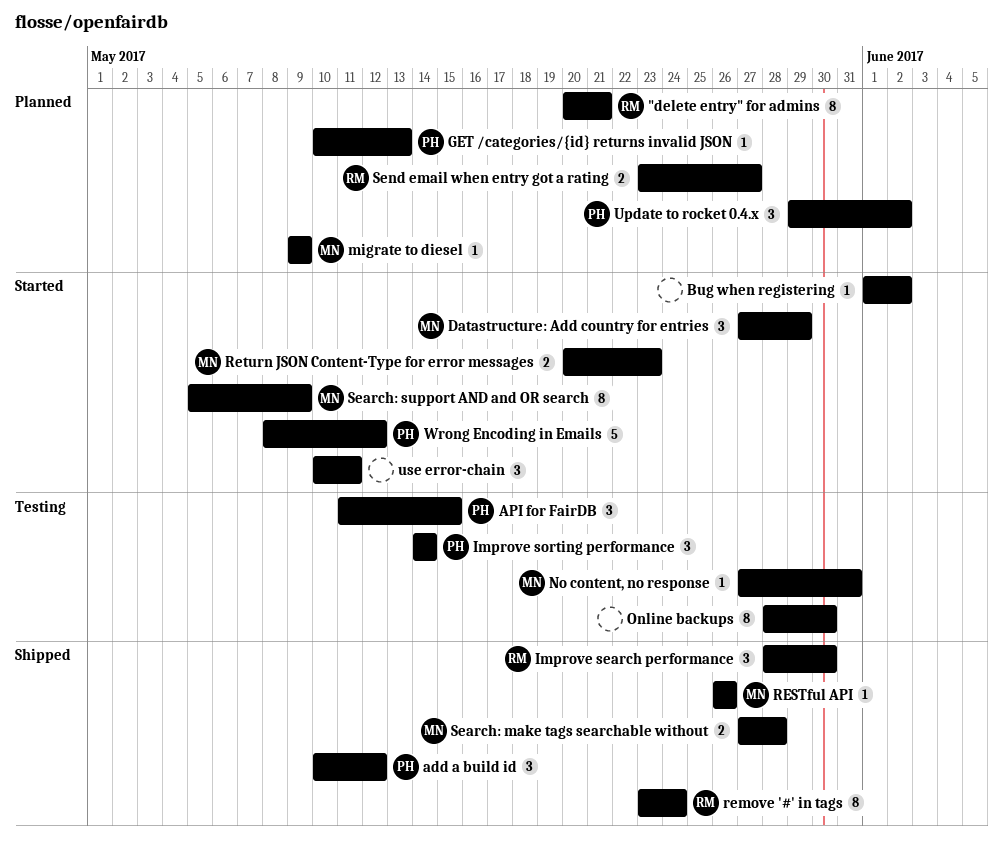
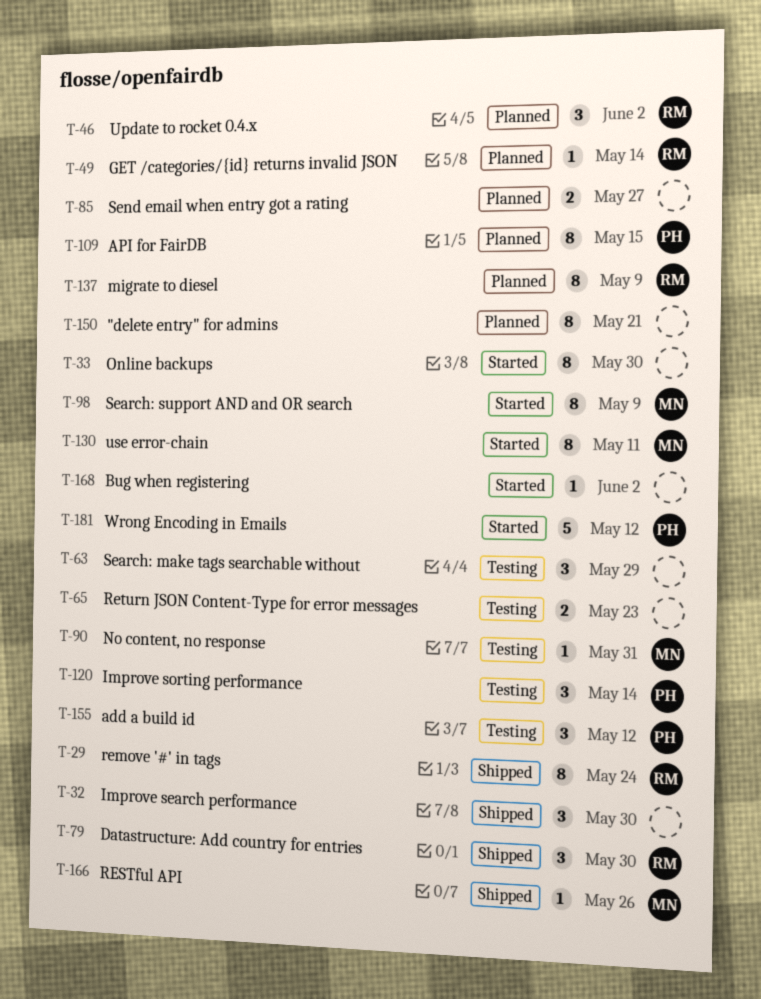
"delete entry" for admins, owner: RM -> none
add a build id, status: Shipped -> Testing
API for FairDB, status: Testing -> Planned
API for FairDB, estimate: 3 -> 8
Datastructure: Add country for entries, status: Started -> Shipped
Datastructure: Add country for entries, owner: MN -> RM
Datastructure: Add country for entries, due: May 29 -> May 30
GET /categories/{id} returns invalid JSON, owner: PH -> RM
GET /categories/{id} returns invalid JSON, due: May 13 -> May 14
Improve search performance, owner: RM -> none
migrate to diesel, owner: MN -> RM
migrate to diesel, estimate: 1 -> 8
Online backups, status: Testing -> Started
Return JSON Content-Type for error messages, status: Started -> Testing
Return JSON Content-Type for error messages, owner: MN -> none
Search: make tags searchable without, status: Shipped -> Testing
Search: make tags searchable without, owner: MN -> none
Search: make tags searchable without, estimate: 2 -> 3
Search: make tags searchable without, due: May 28 -> May 29
Send email when entry got a rating, owner: RM -> none
Update to rocket 0.4.x, owner: PH -> RM
use error-chain, owner: none -> MN
use error-chain, estimate: 3 -> 8

